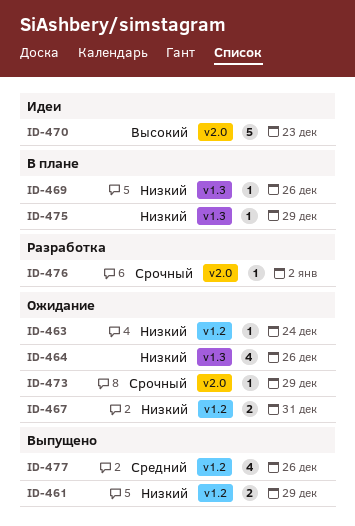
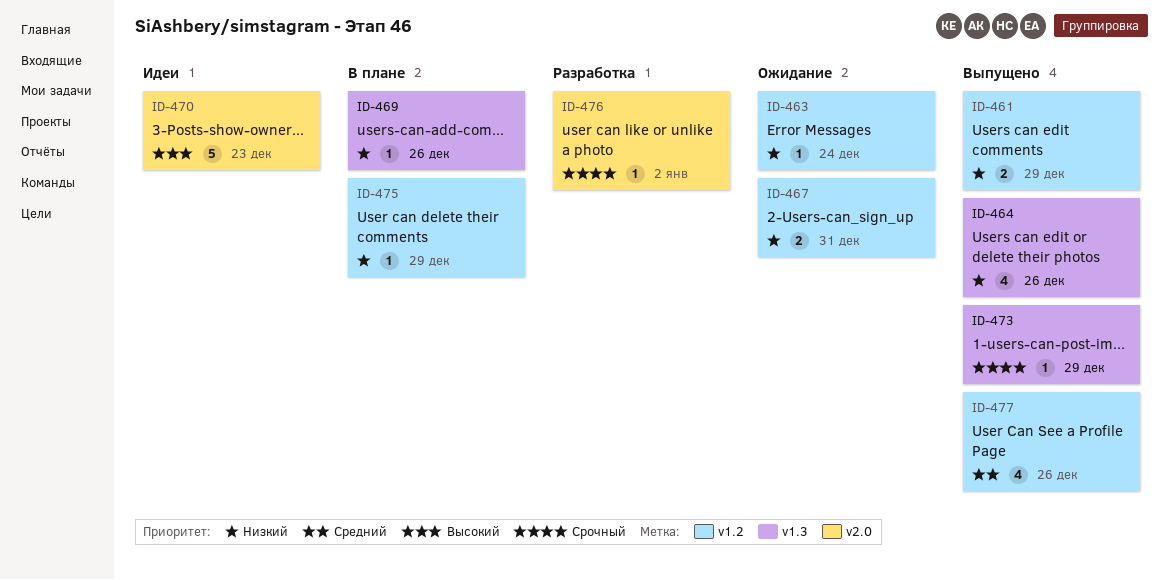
ID-464, status: Ожидание -> Выпущено
ID-473, status: Ожидание -> Выпущено
ID-473, label: v2.0 -> v1.3
ID-475, label: v1.3 -> v1.2

